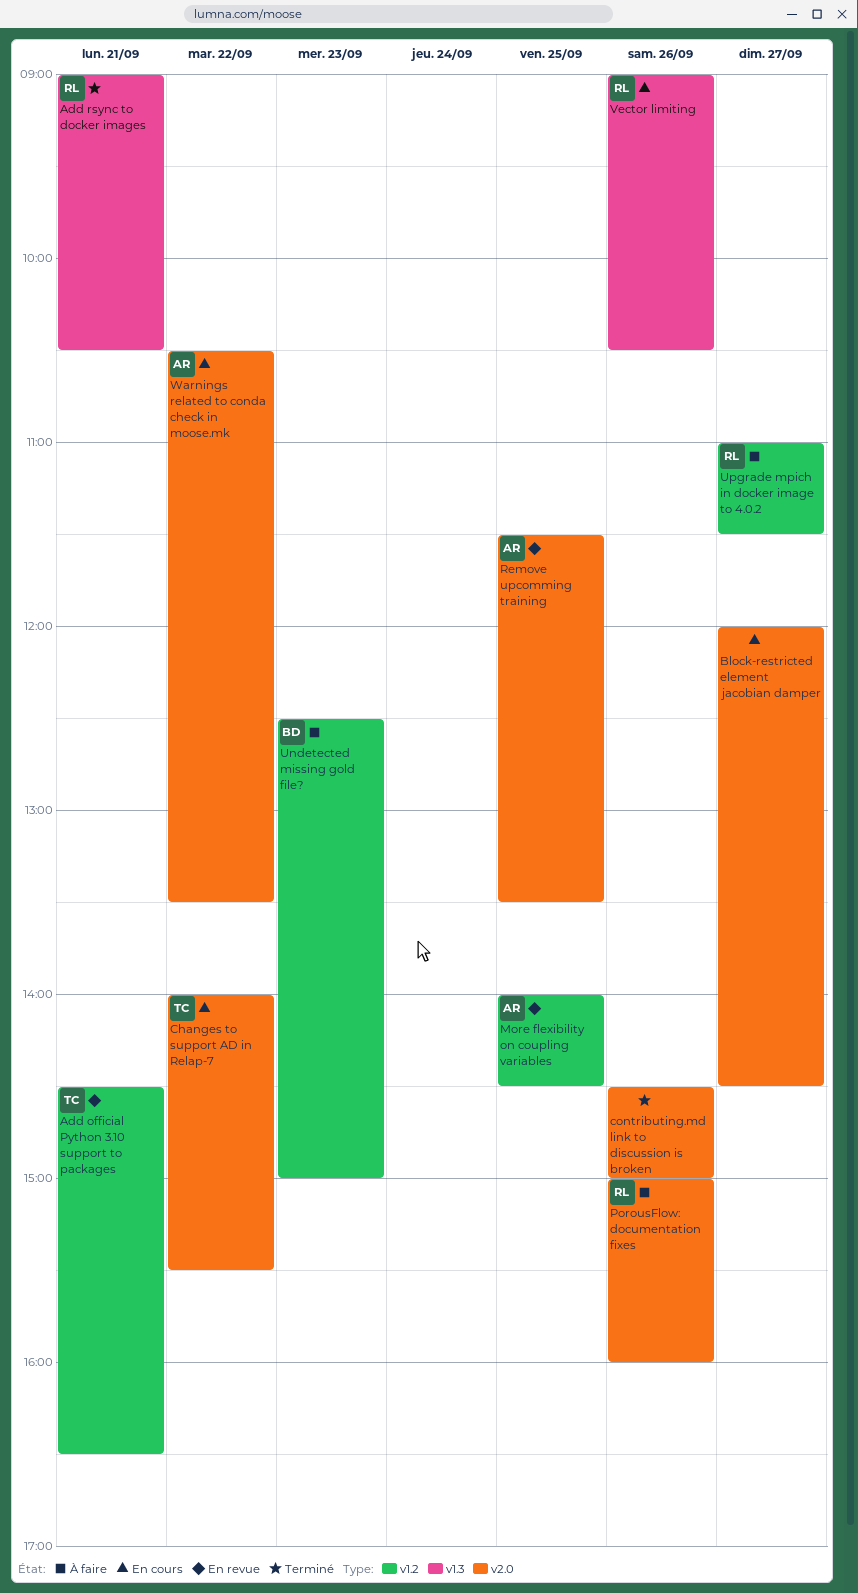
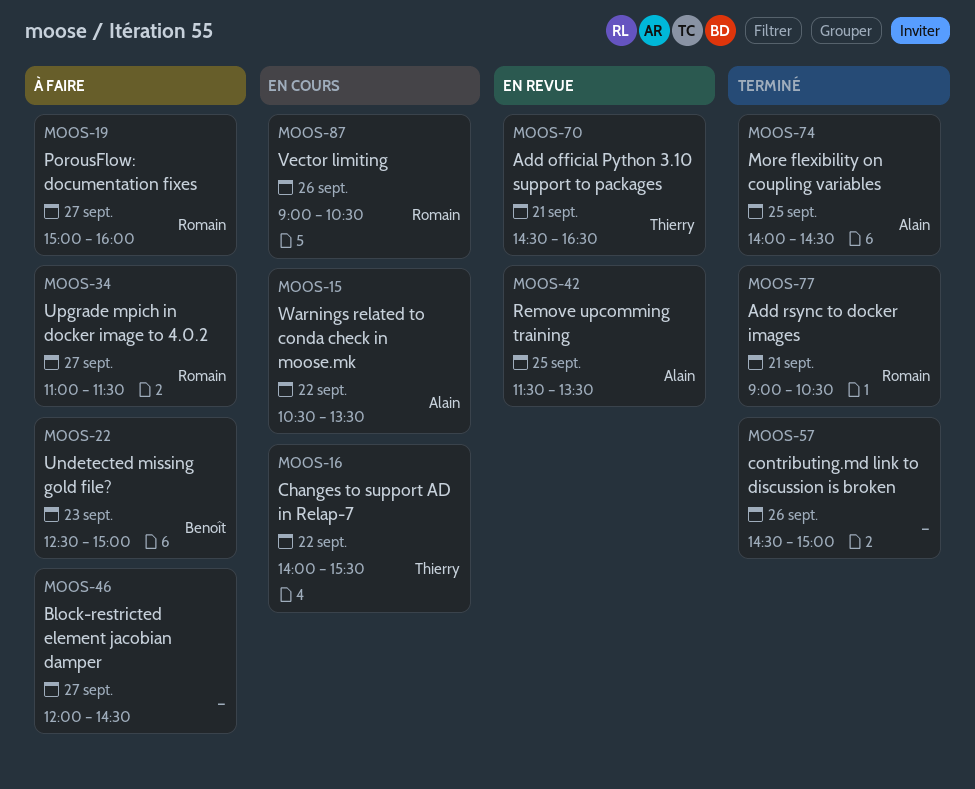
Block-restricted element jacobian damper, status: En cours -> À faire
More flexibility on coupling variables, status: En revue -> Terminé
PorousFlow: documentation fixes, day: Sep 26 -> Sep 27

